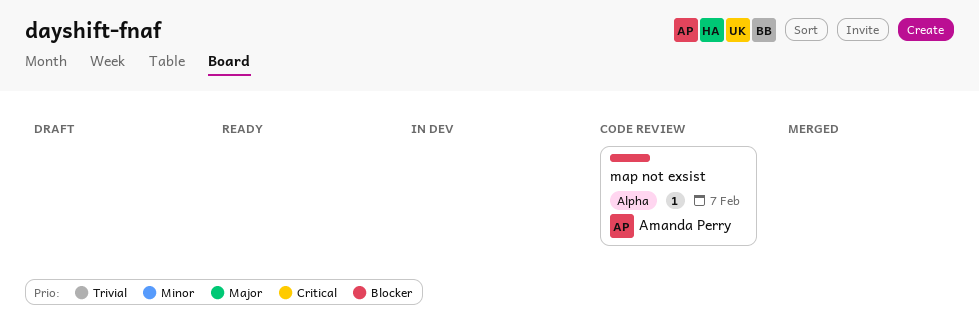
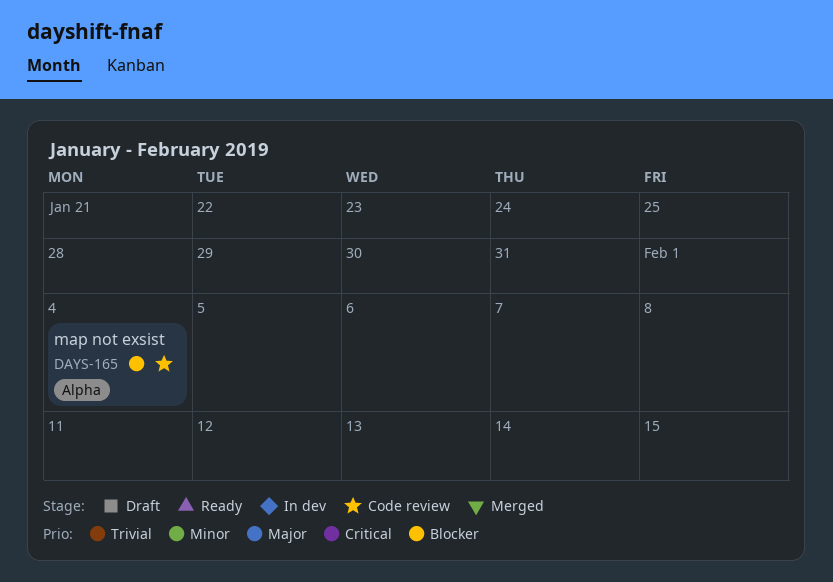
map not exsist, due: Feb 7 -> Feb 4

